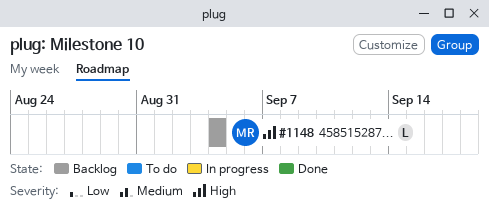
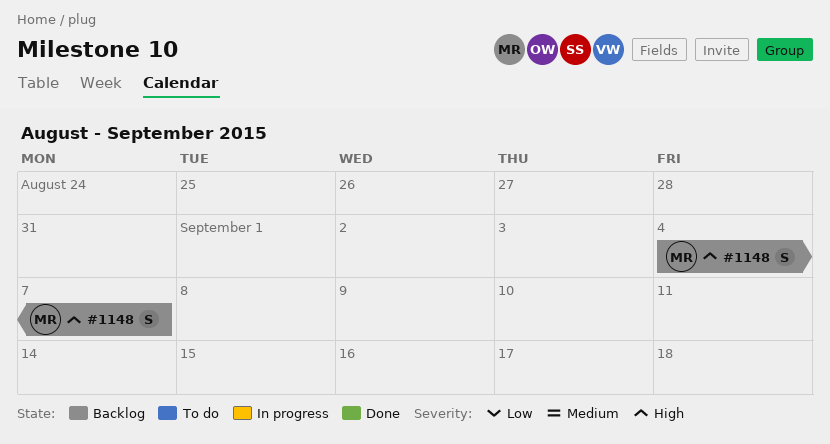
#1148, estimate: L -> S
#1148, due: Sep 4 -> Sep 7

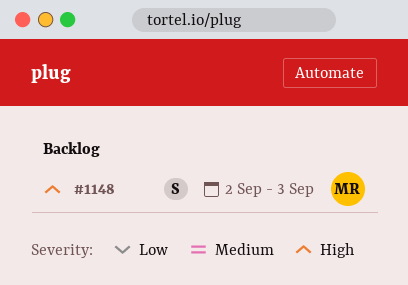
#1148, start: Sep 4 -> Sep 2
#1148, due: Sep 7 -> Sep 3

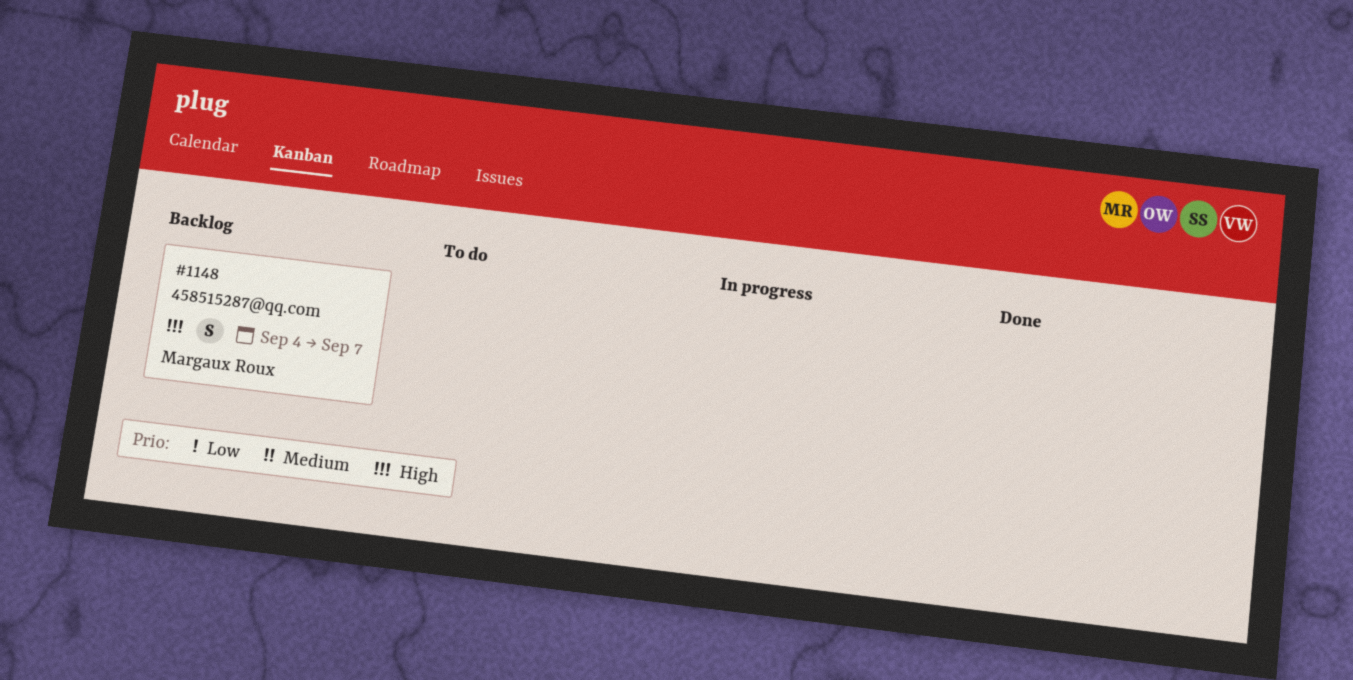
#1148, start: Sep 2 -> Sep 4
#1148, due: Sep 3 -> Sep 7

